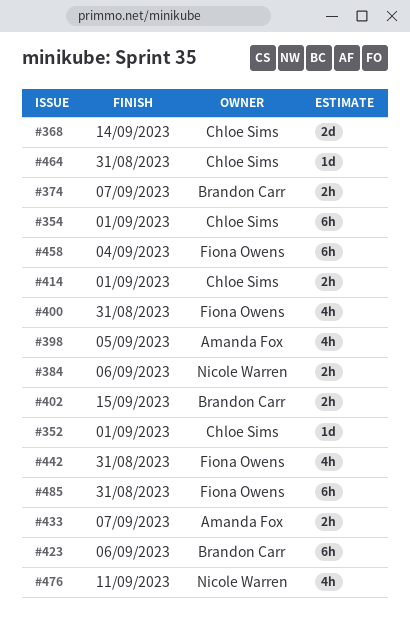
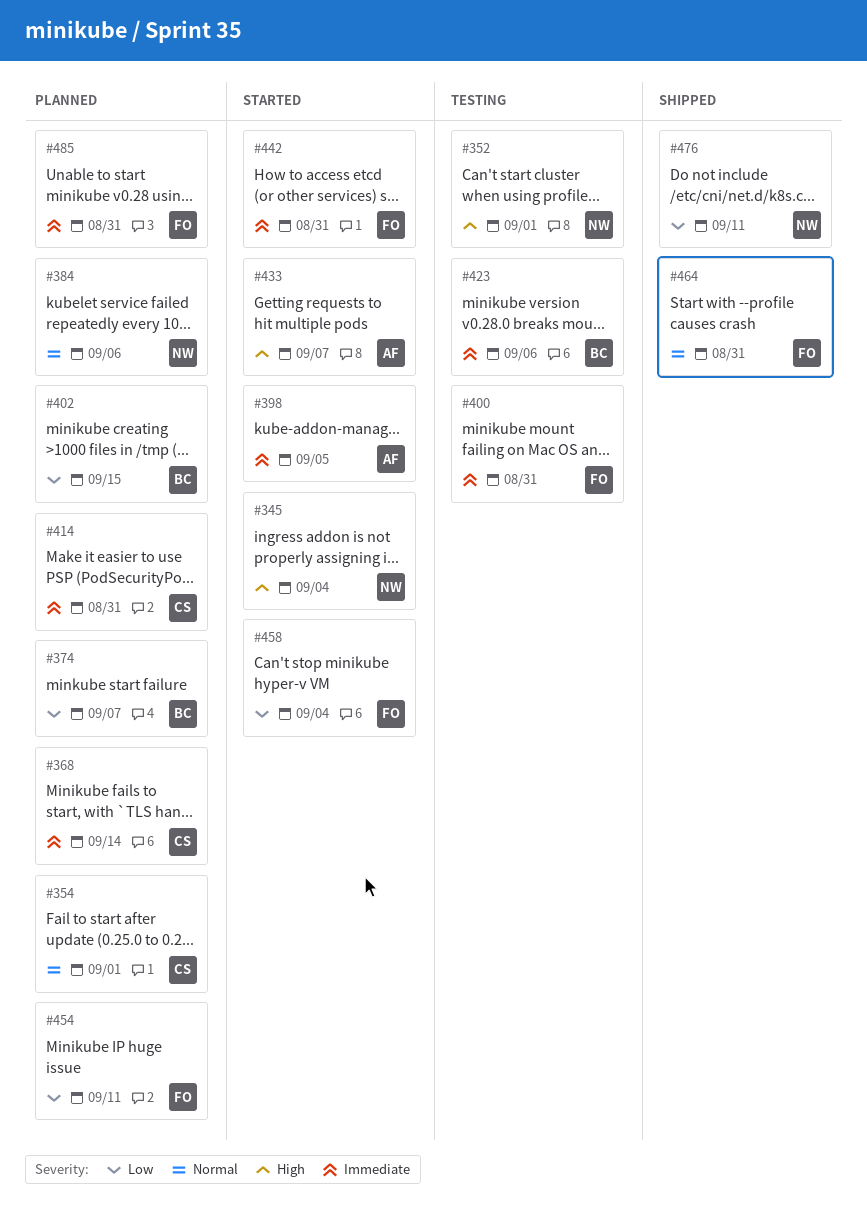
#345: none -> present
#352, owner: Chloe Sims -> Nicole Warren
#414, due: Sep 1 -> Aug 31
#454: none -> present
#464, owner: Chloe Sims -> Fiona Owens

